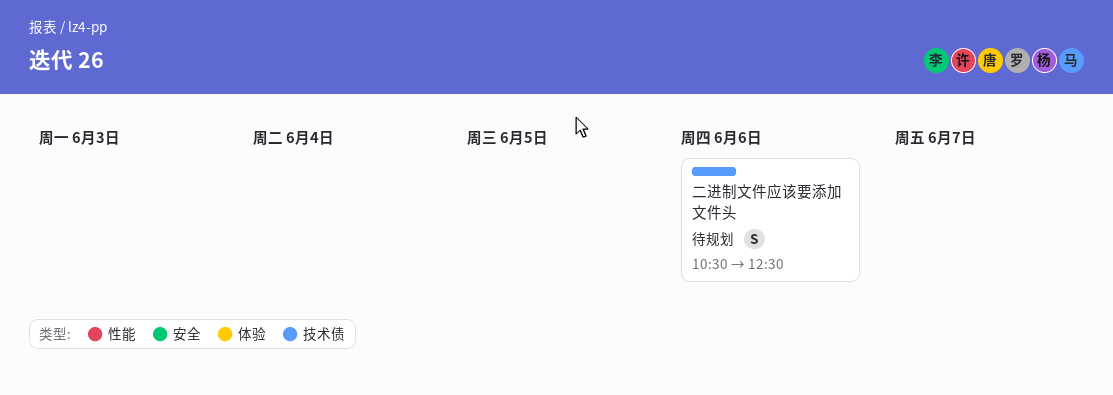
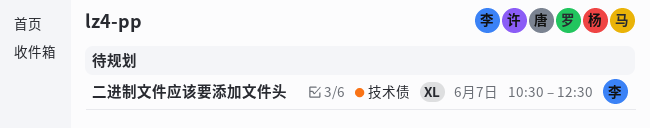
二进制文件应该要添加文件头, estimate: S -> XL
二进制文件应该要添加文件头, day: Jun 6 -> Jun 7

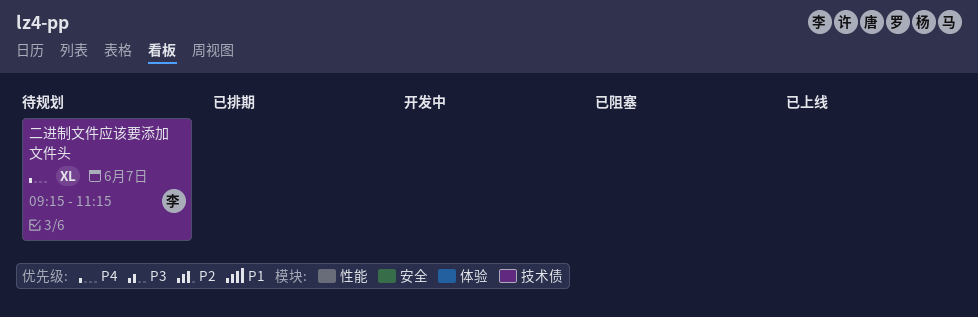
二进制文件应该要添加文件头, begins: 10:30 -> 09:15
二进制文件应该要添加文件头, ends: 12:30 -> 11:15

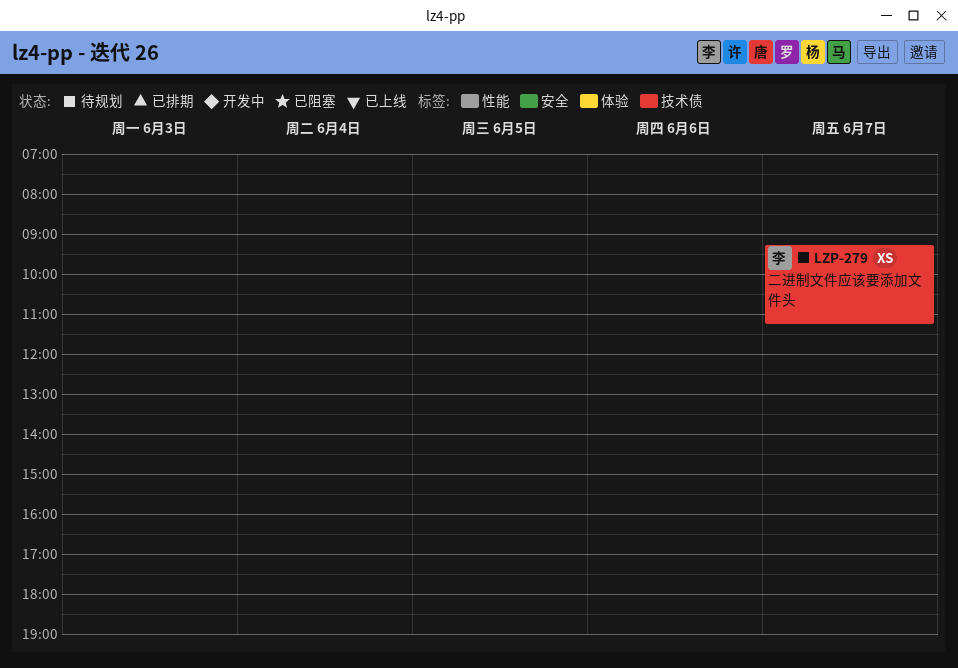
二进制文件应该要添加文件头, estimate: XL -> XS

